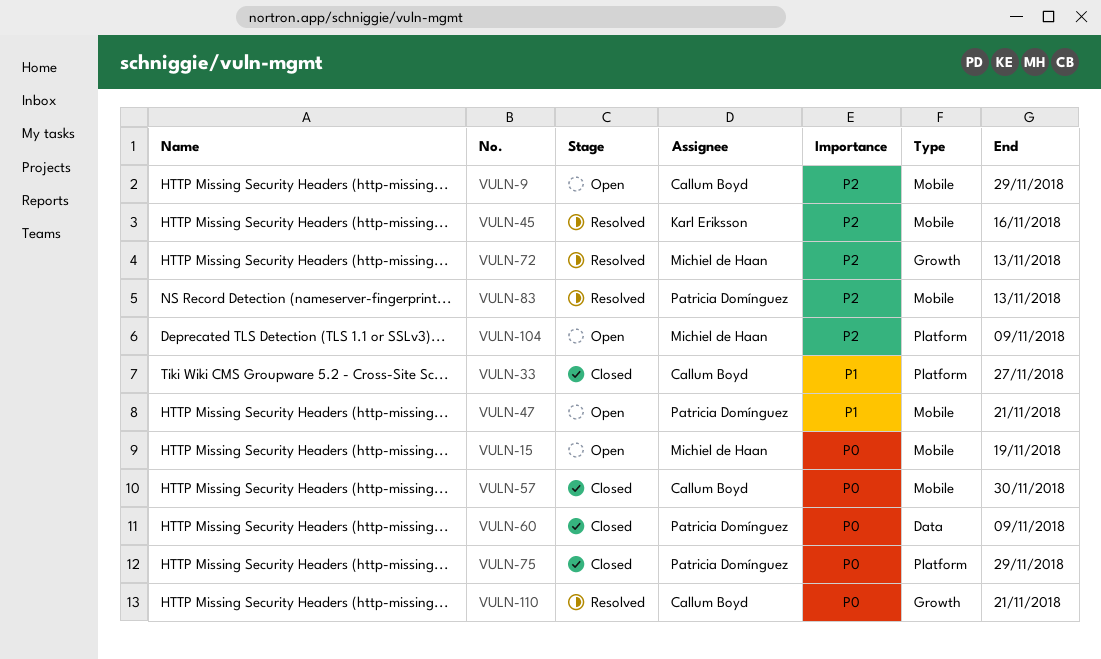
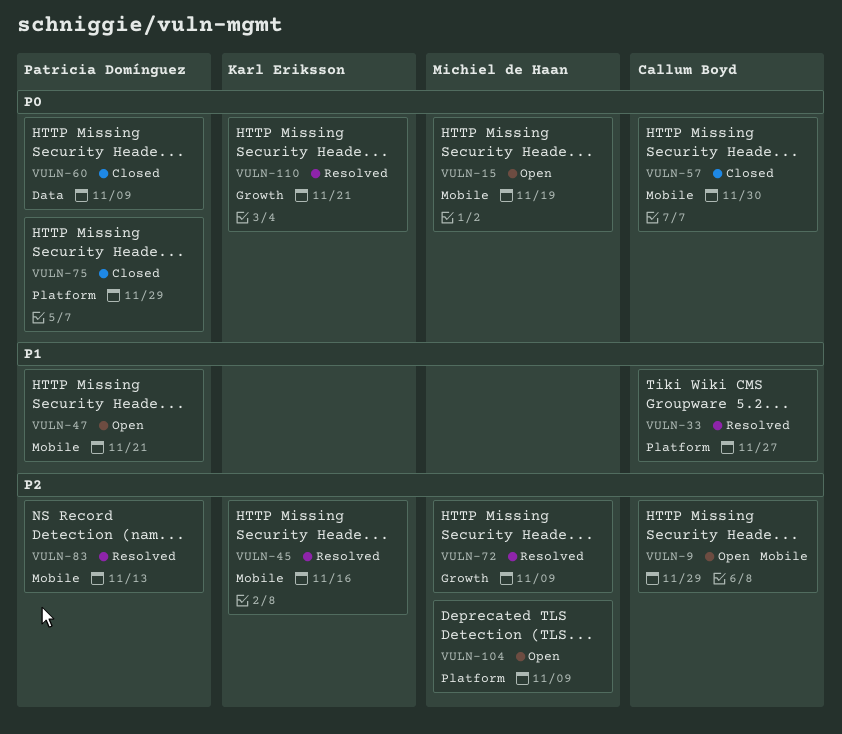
VULN-33, status: Closed -> Resolved
VULN-72, due: Nov 13 -> Nov 9
VULN-110, owner: Callum Boyd -> Karl Eriksson

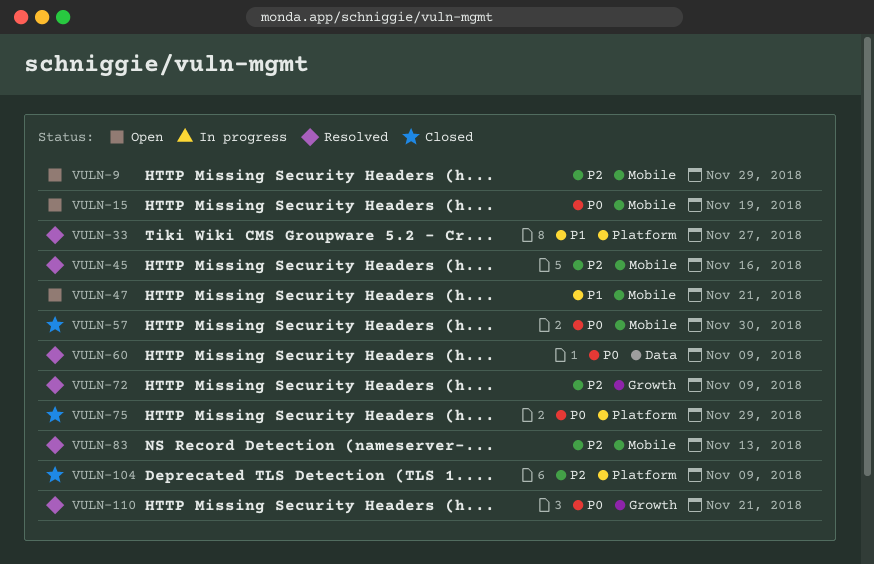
VULN-60, status: Closed -> Resolved
VULN-104, status: Open -> Closed

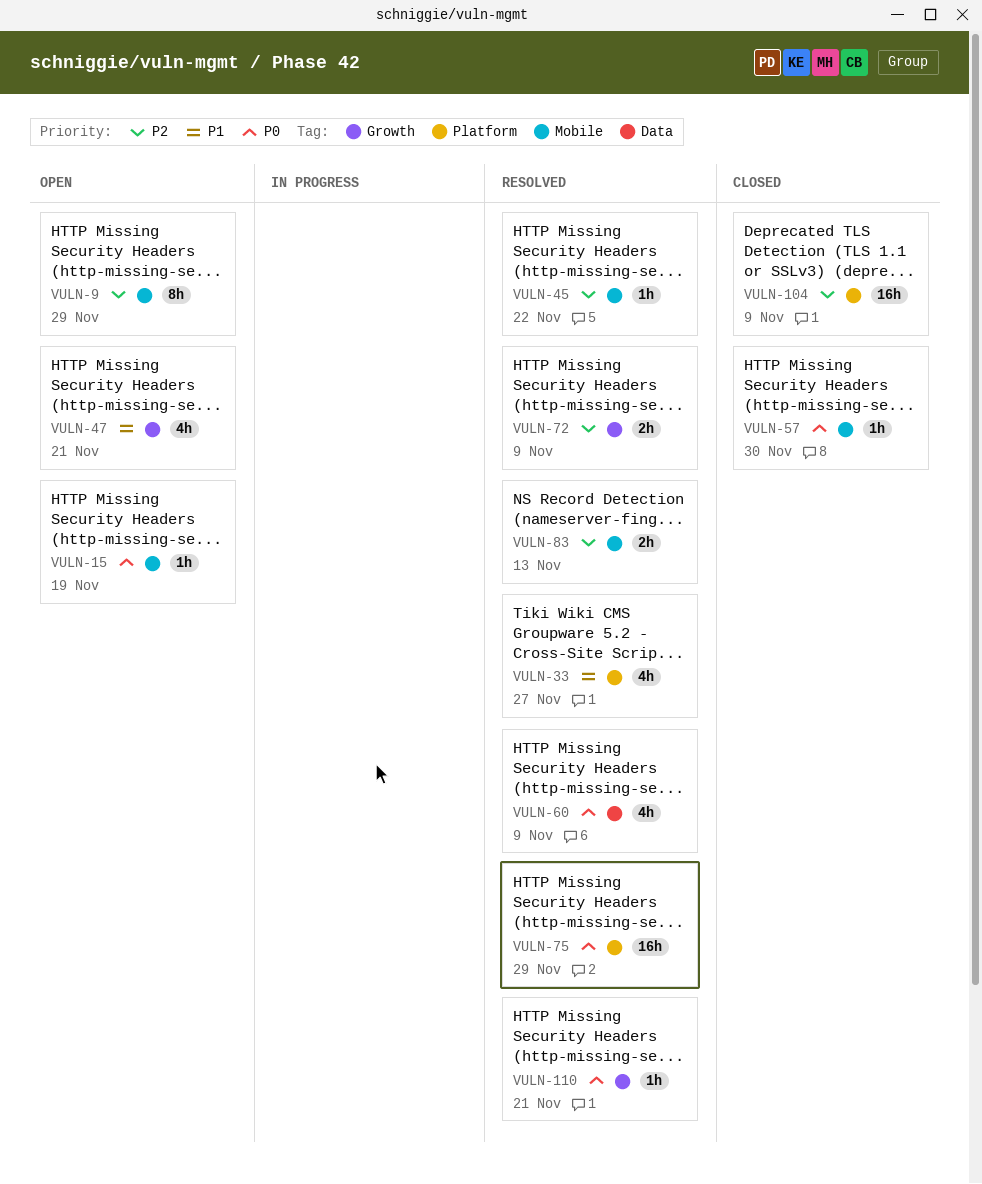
VULN-45, due: Nov 16 -> Nov 22
VULN-47, label: Mobile -> Growth
VULN-75, status: Closed -> Resolved

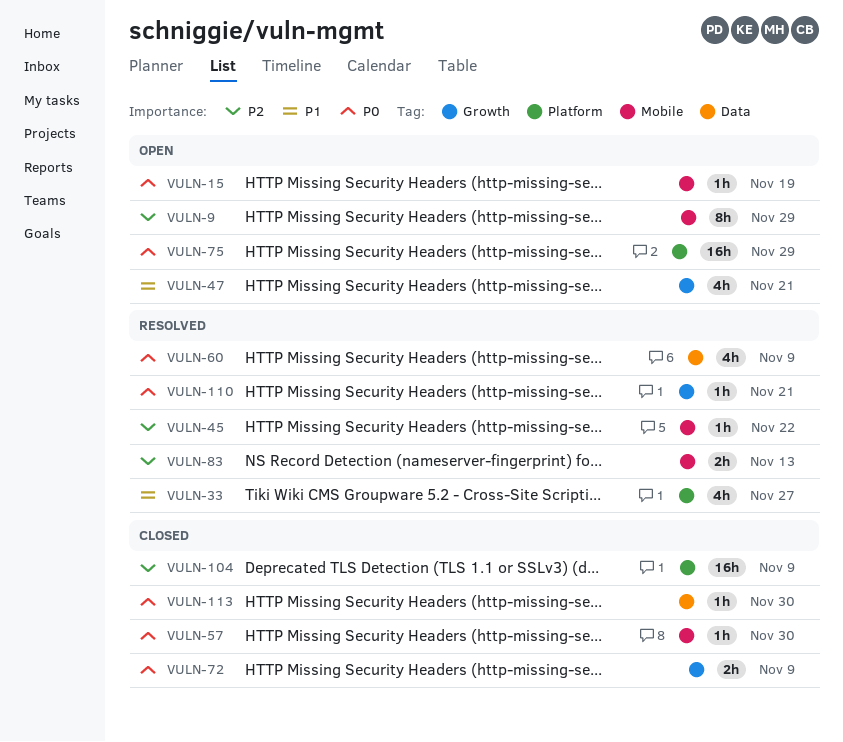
VULN-72, status: Resolved -> Closed
VULN-72, priority: P2 -> P0
VULN-75, status: Resolved -> Open
VULN-113: none -> present

